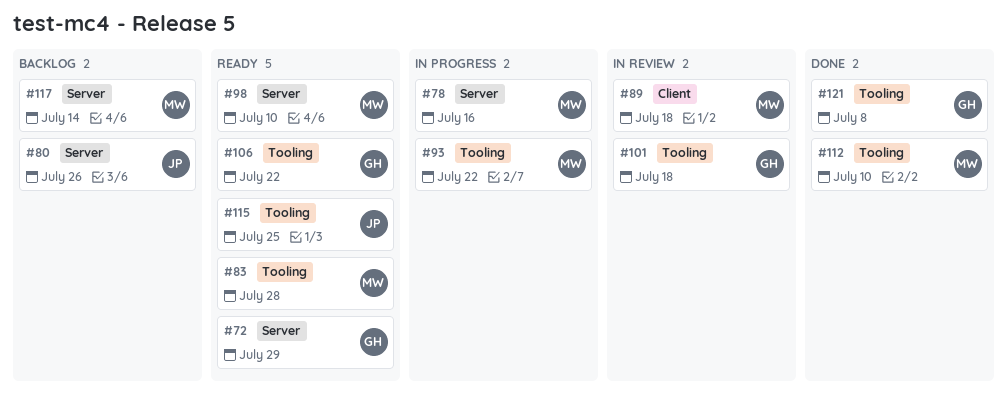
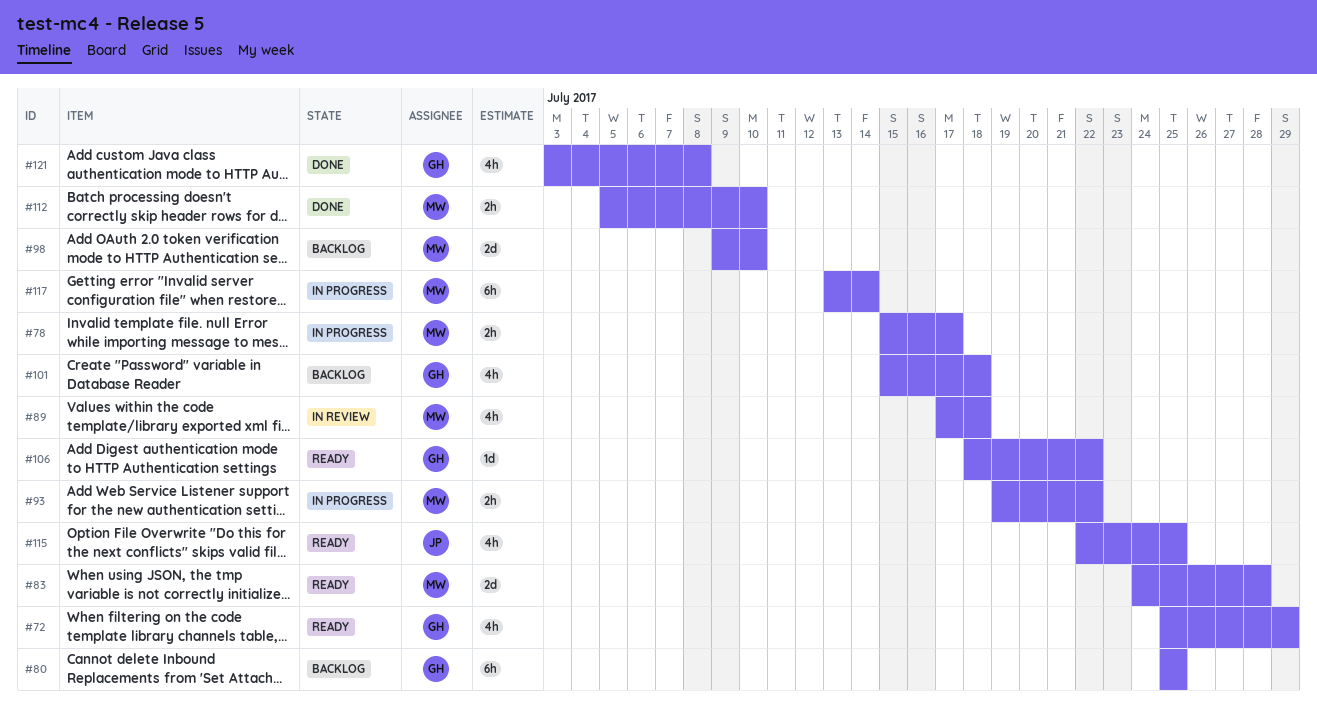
#78, due: Jul 16 -> Jul 17
#80, owner: JP -> GH
#80, due: Jul 26 -> Jul 25
#98, status: Ready -> Backlog
#101, status: In review -> Backlog
#117, status: Backlog -> In progress

